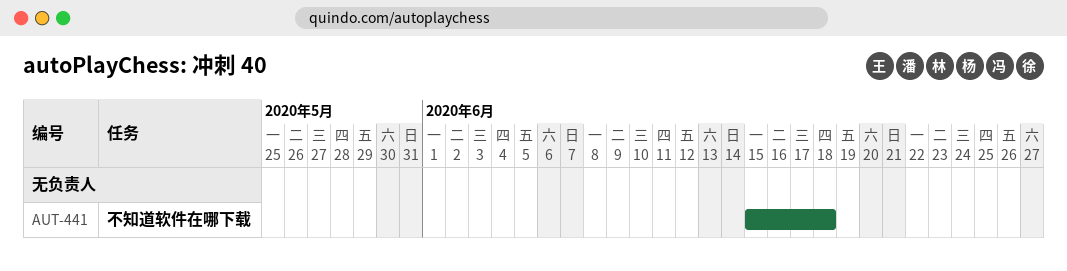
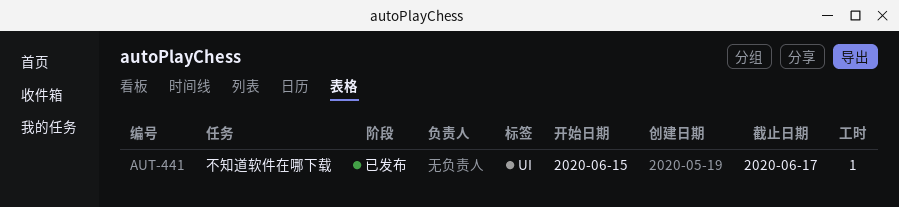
AUT-441, due: Jun 18 -> Jun 17

